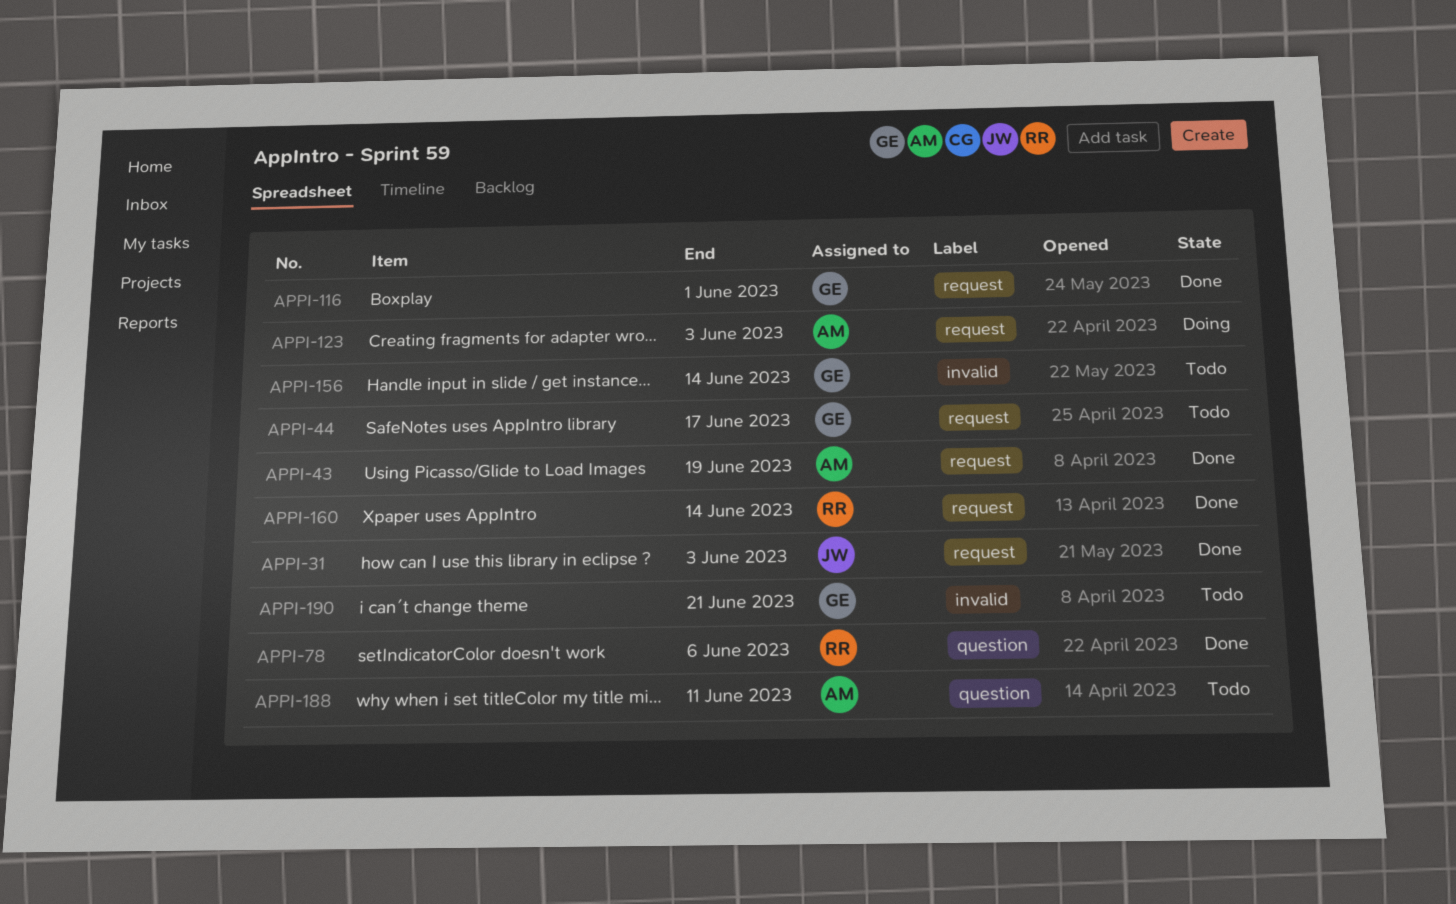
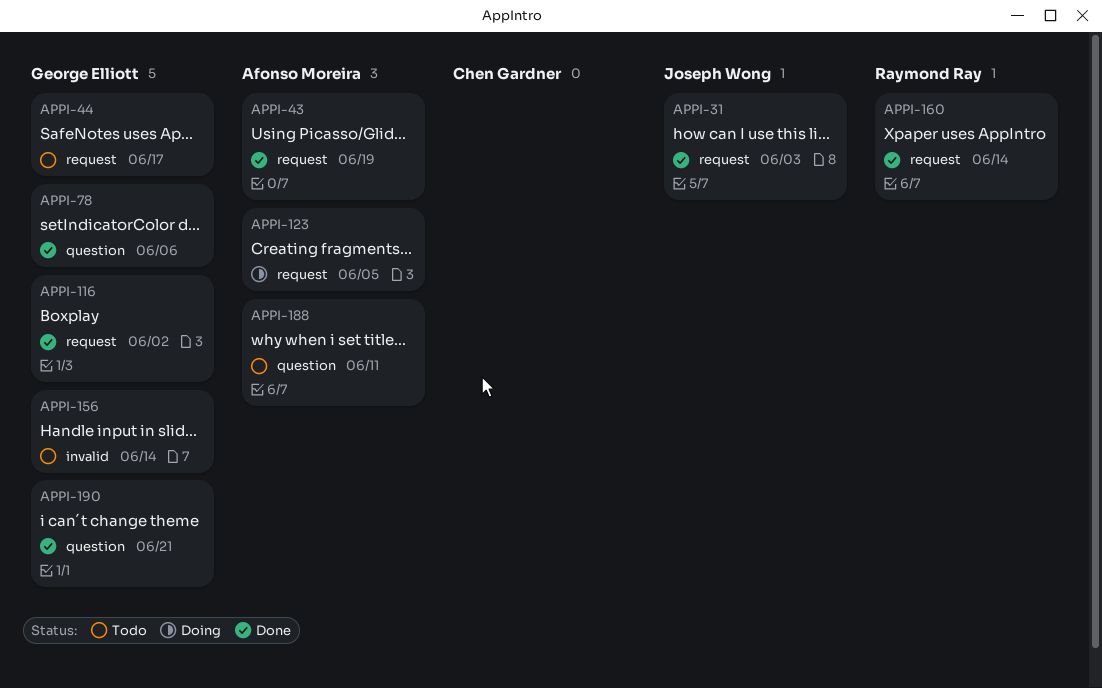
APPI-78, owner: Raymond Ray -> George Elliott
APPI-116, due: Jun 1 -> Jun 2
APPI-123, due: Jun 3 -> Jun 5
APPI-190, status: Todo -> Done
APPI-190, label: invalid -> question

